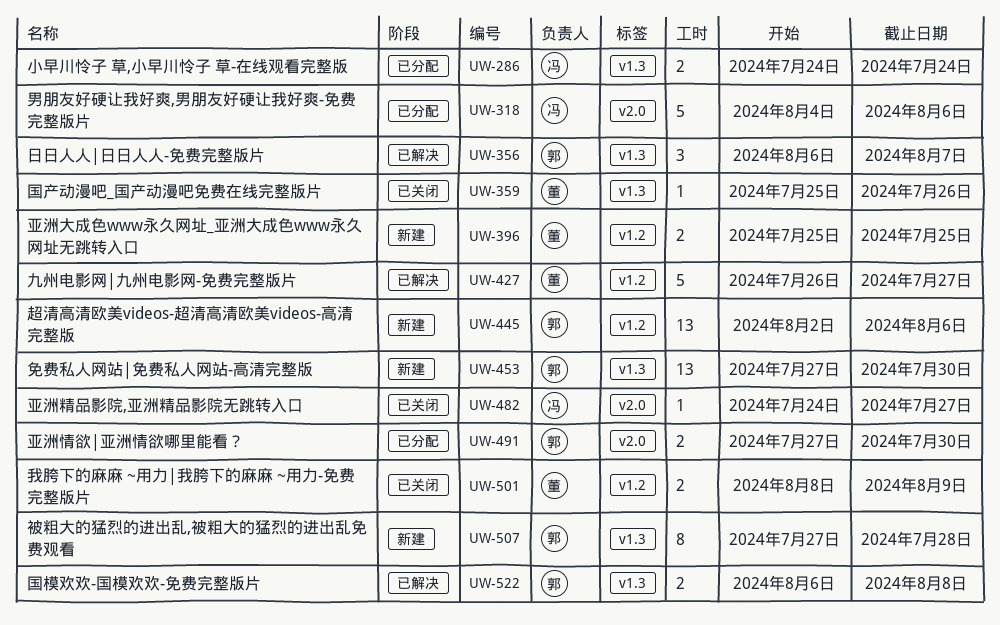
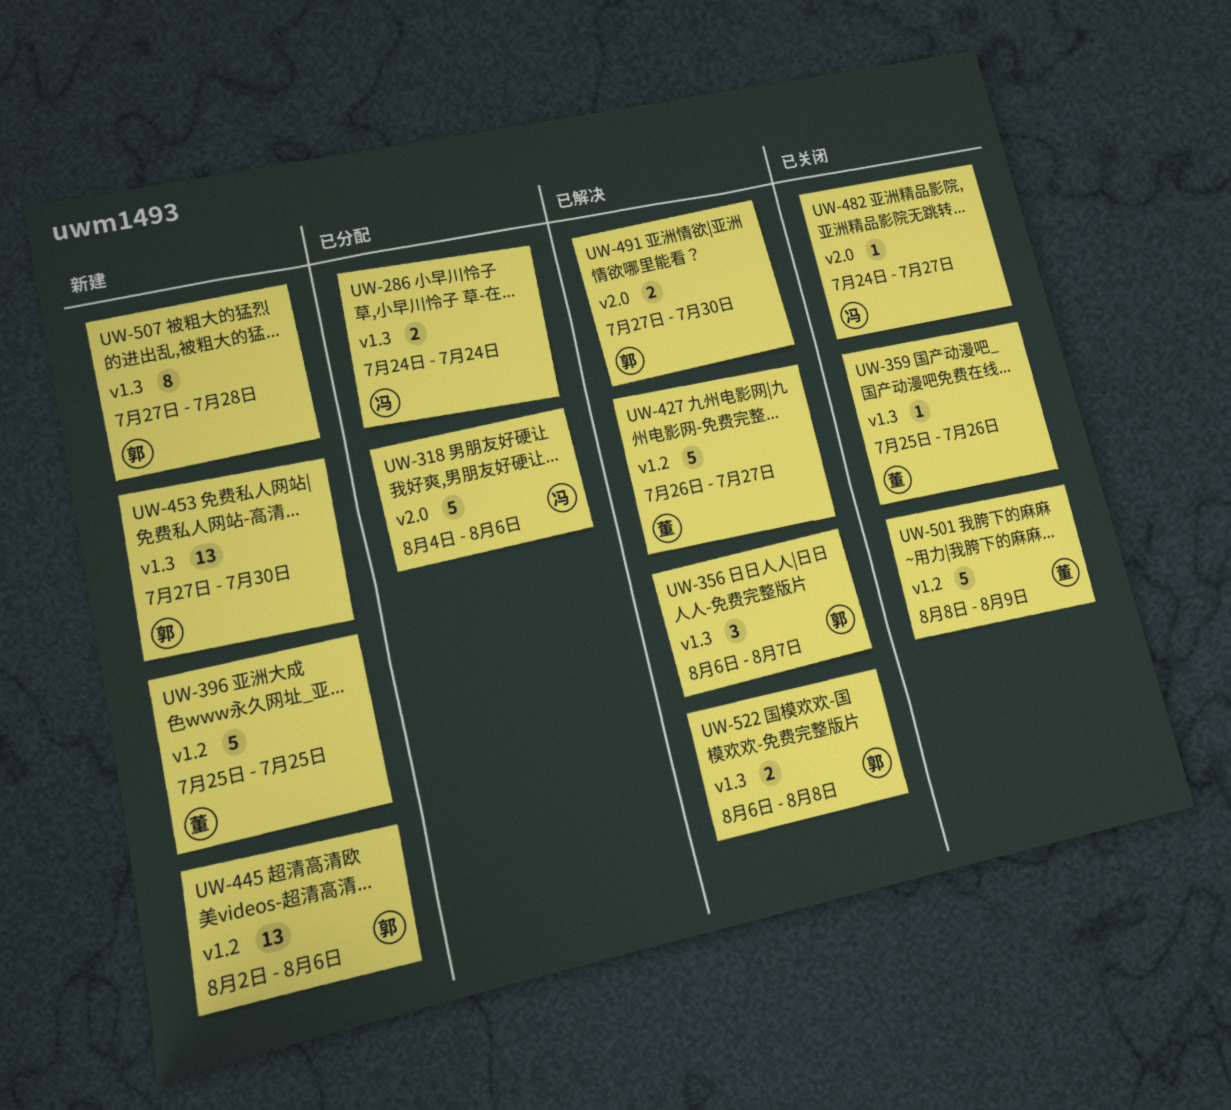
UW-396, estimate: 2 -> 5
UW-491, status: 已分配 -> 已解决
UW-501, estimate: 2 -> 5

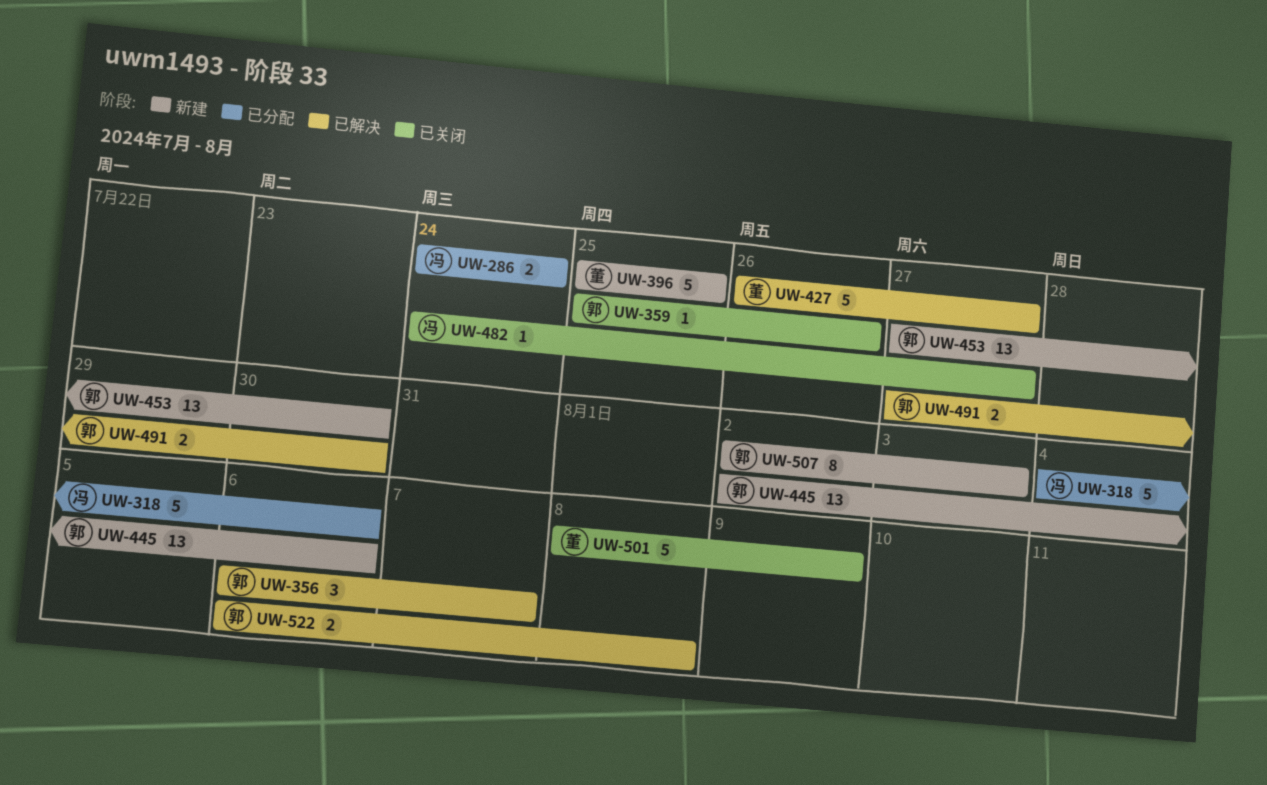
UW-359, owner: 董 -> 郭
UW-507, start: Jul 27 -> Aug 2
UW-507, due: Jul 28 -> Aug 3

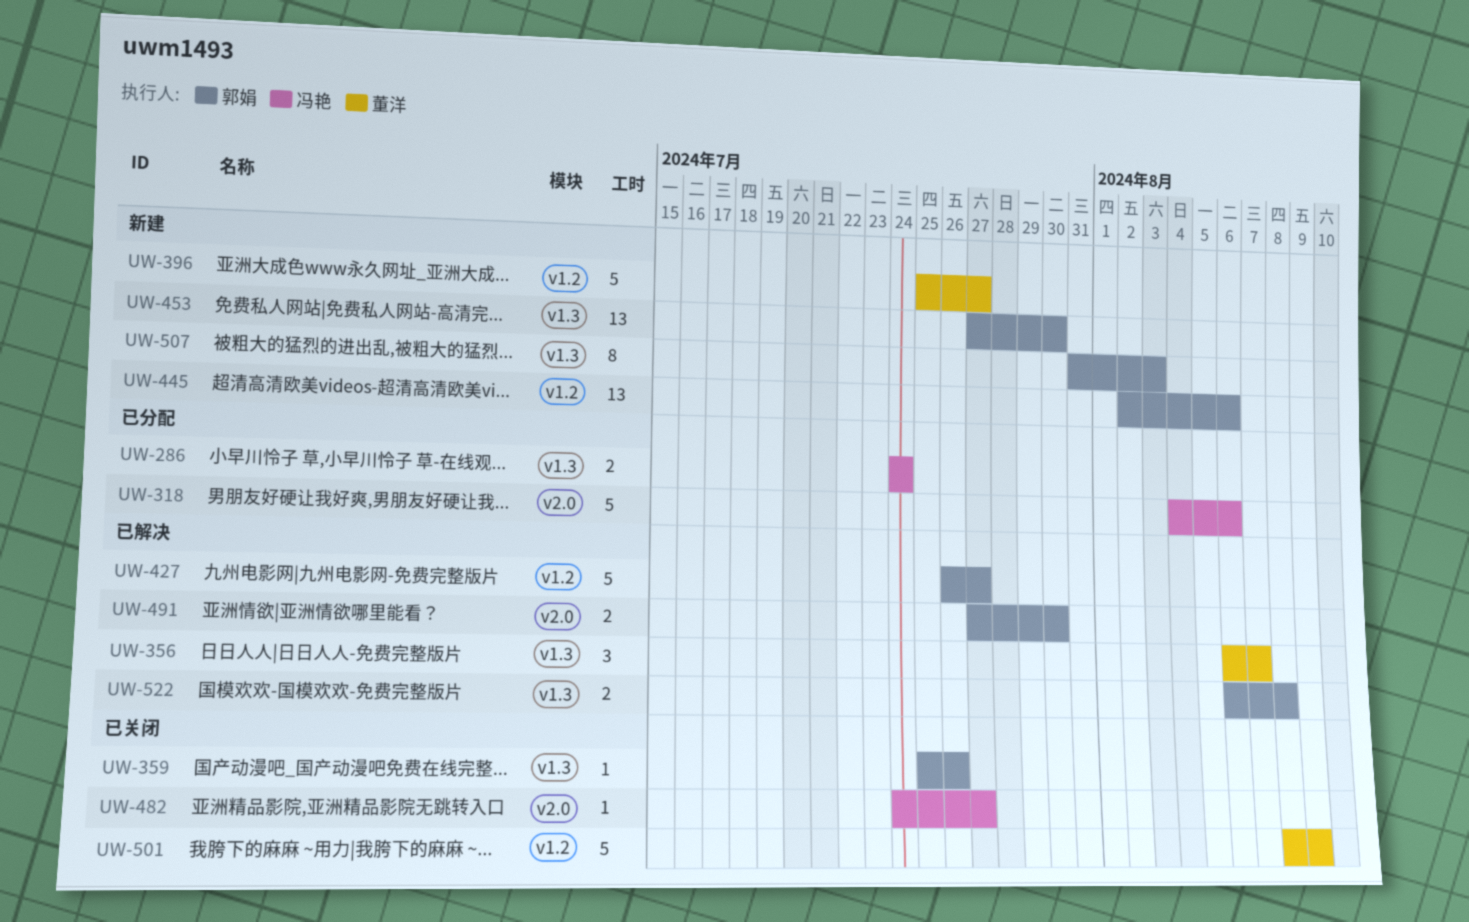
UW-356, owner: 郭娟 -> 董洋
UW-396, due: Jul 25 -> Jul 27
UW-427, owner: 董洋 -> 郭娟
UW-507, start: Aug 2 -> Jul 31

